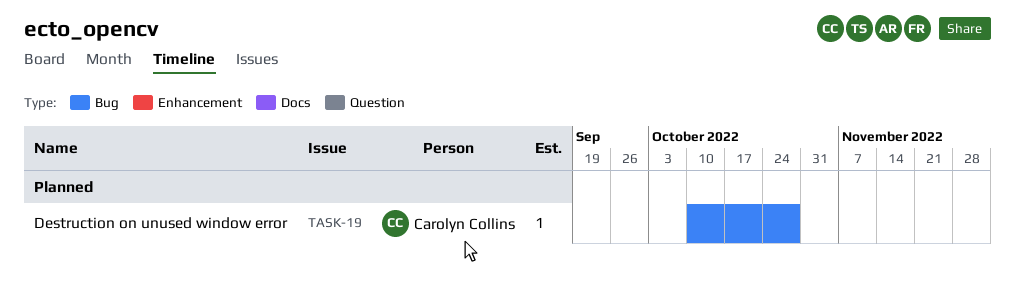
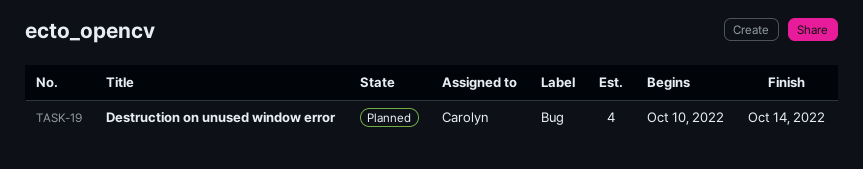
TASK-19, estimate: 1 -> 4
TASK-19, due: Oct 28 -> Oct 14

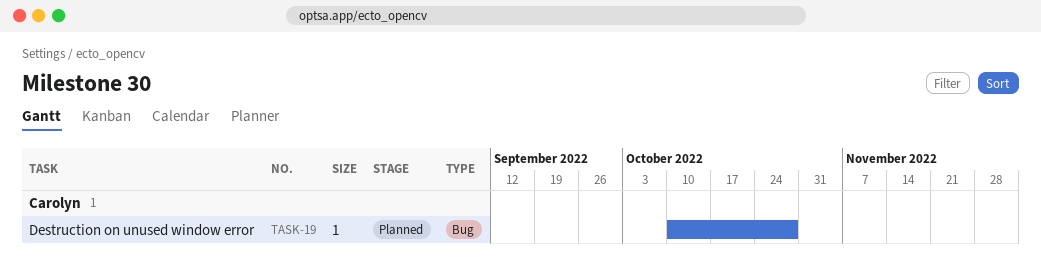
TASK-19, estimate: 4 -> 1
TASK-19, due: Oct 14 -> Oct 28

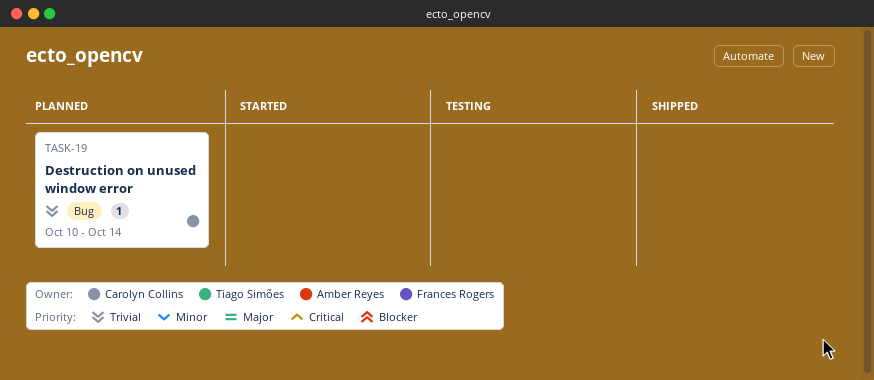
TASK-19, due: Oct 28 -> Oct 14

